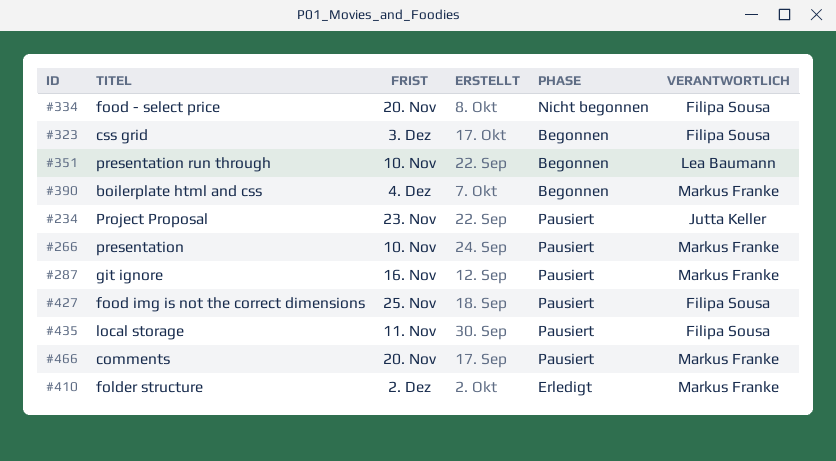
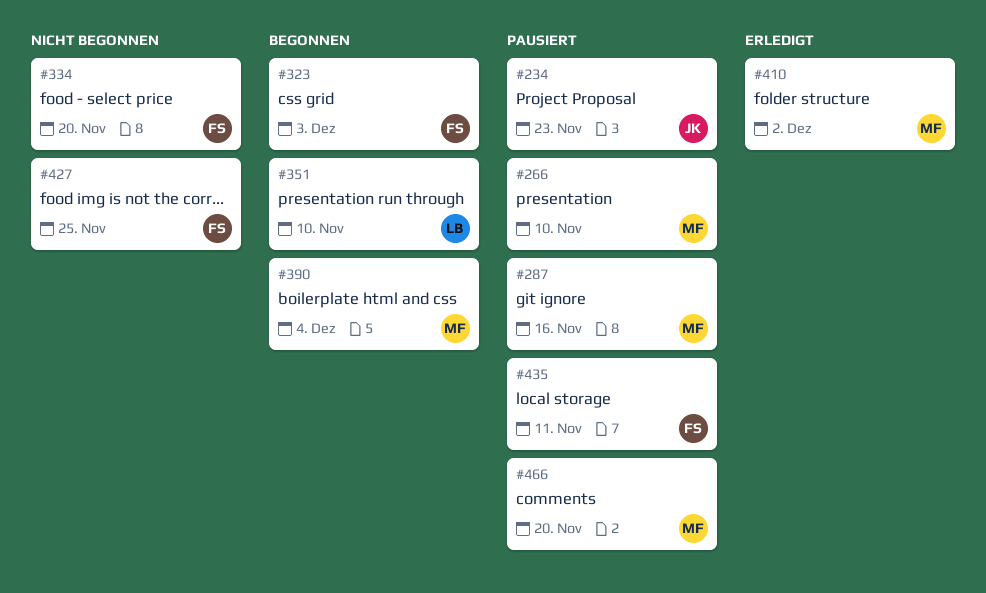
#427, status: Pausiert -> Nicht begonnen

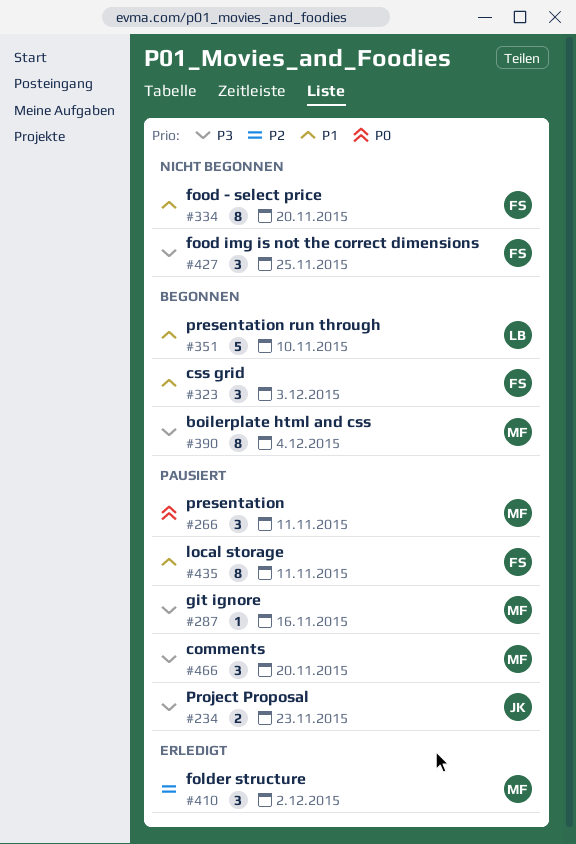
#266, due: Nov 10 -> Nov 11

